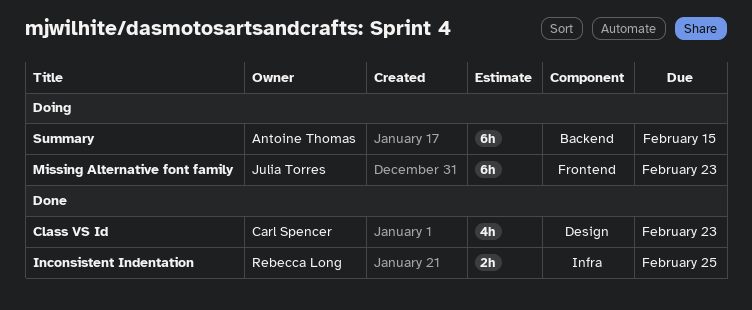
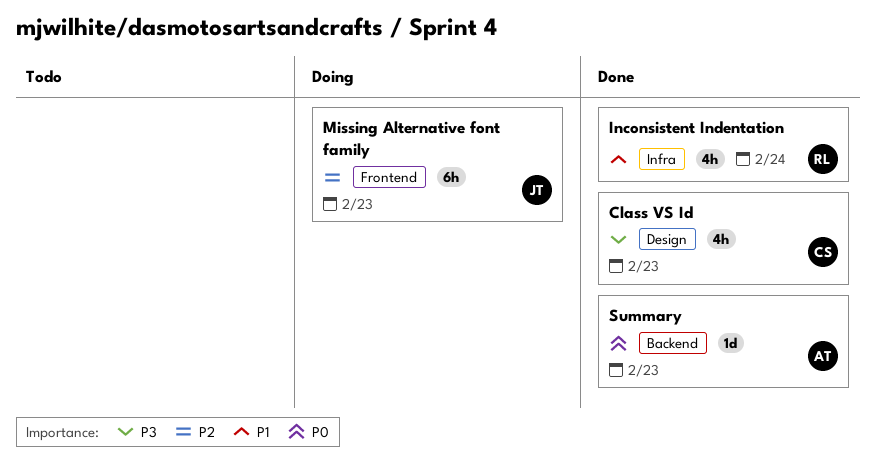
Inconsistent Indentation, estimate: 2h -> 4h
Inconsistent Indentation, due: Feb 25 -> Feb 24
Summary, status: Doing -> Done
Summary, estimate: 6h -> 1d
Summary, due: Feb 15 -> Feb 23

